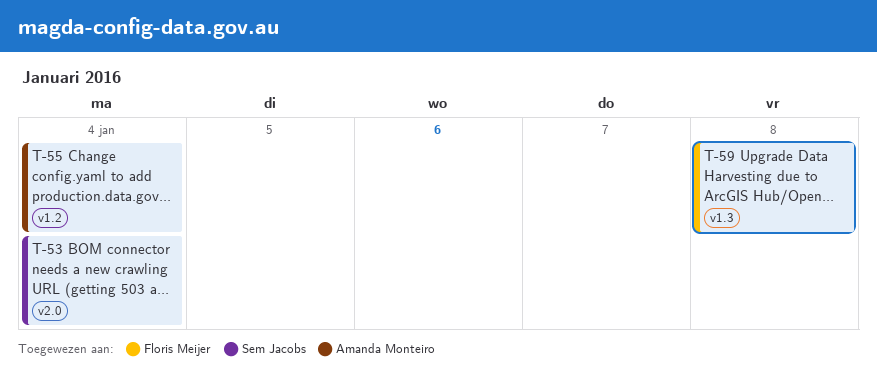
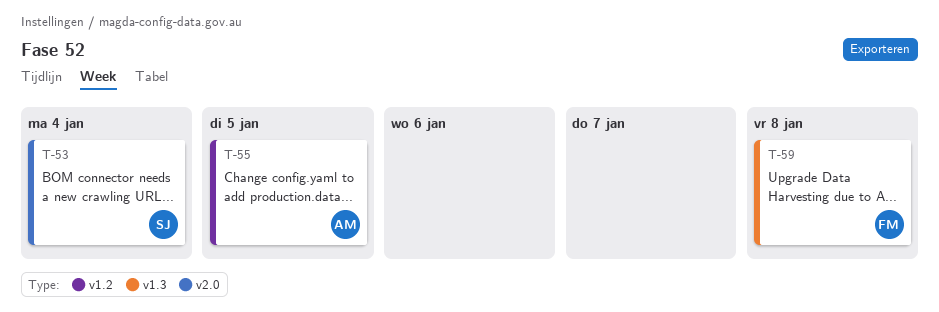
T-55, due: Jan 4 -> Jan 5

